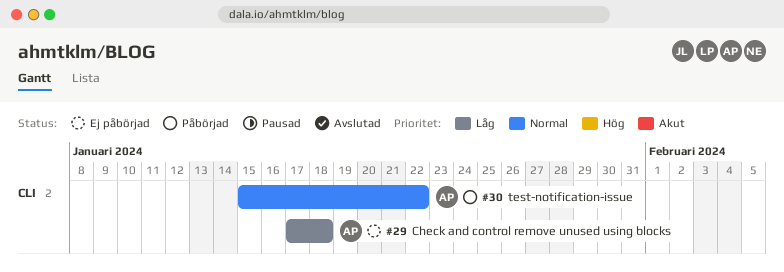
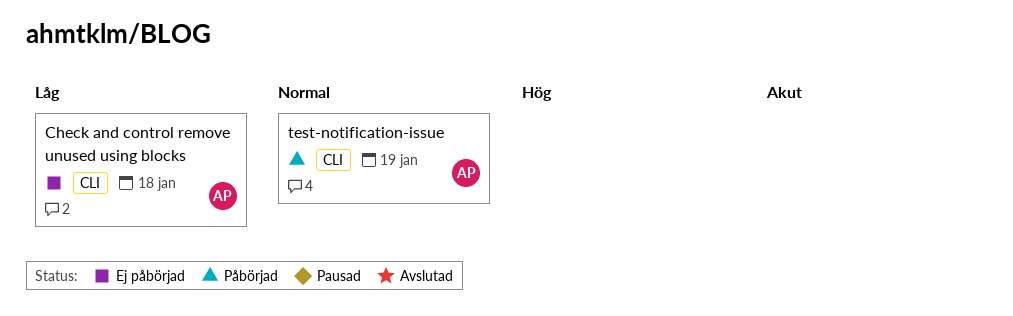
test-notification-issue, due: Jan 22 -> Jan 19

